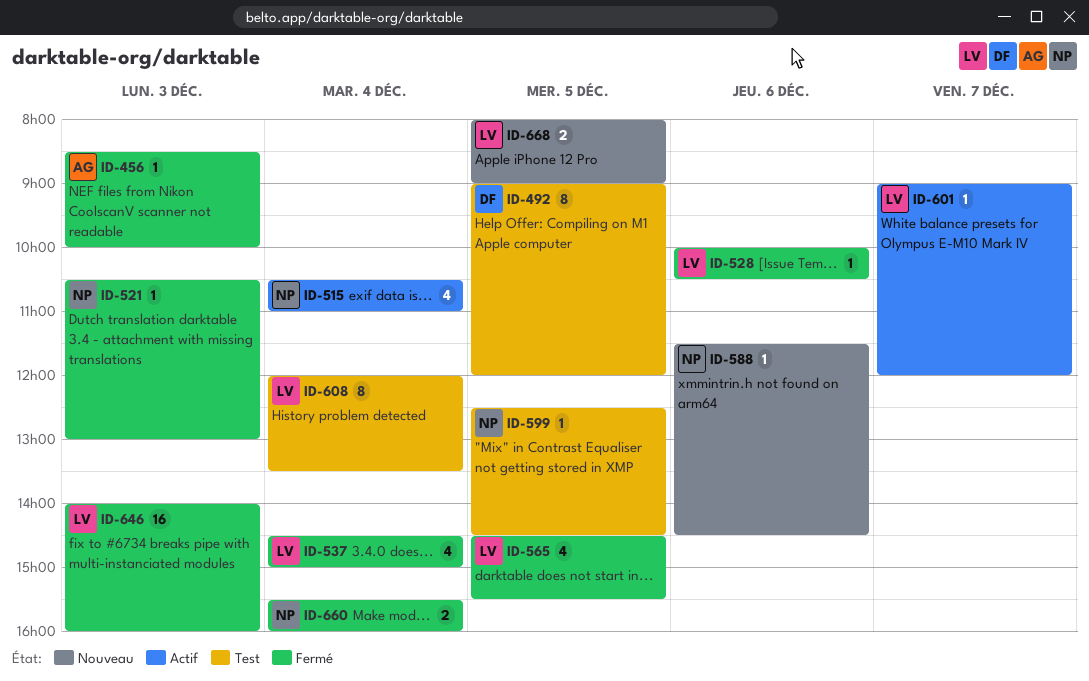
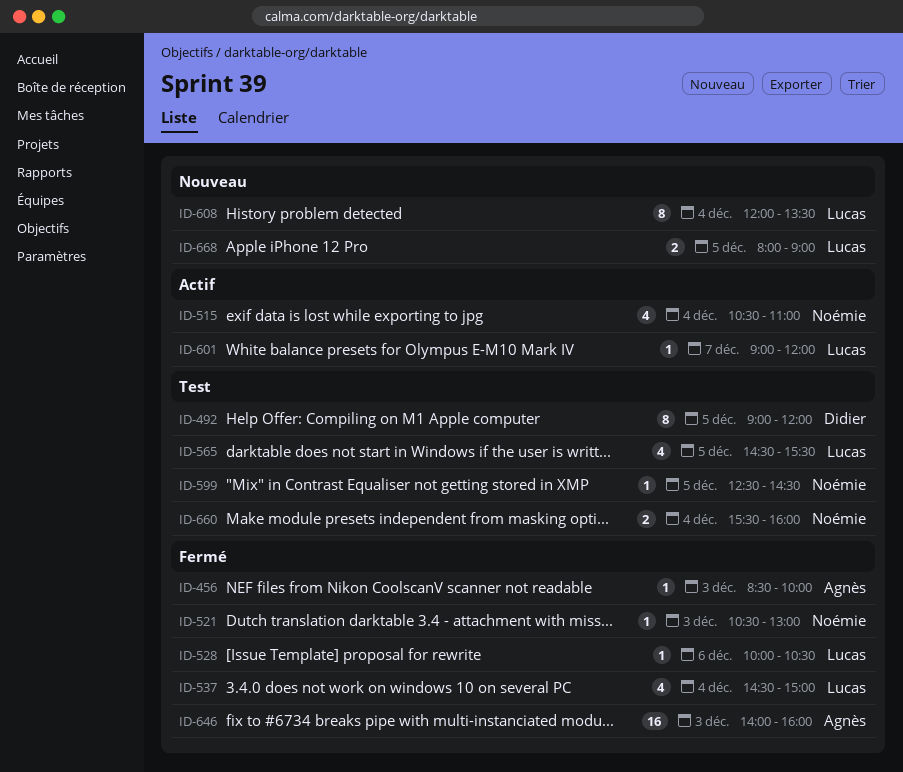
ID-565, status: Fermé -> Test
ID-588: present -> none
ID-608, status: Test -> Nouveau
ID-646, owner: Lucas -> Agnès
ID-660, status: Fermé -> Test

